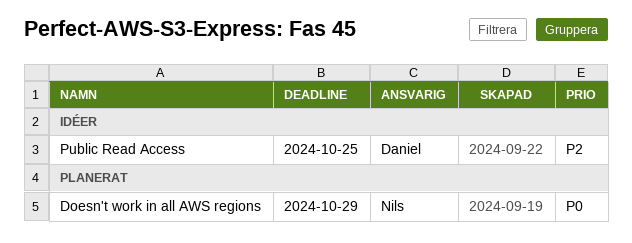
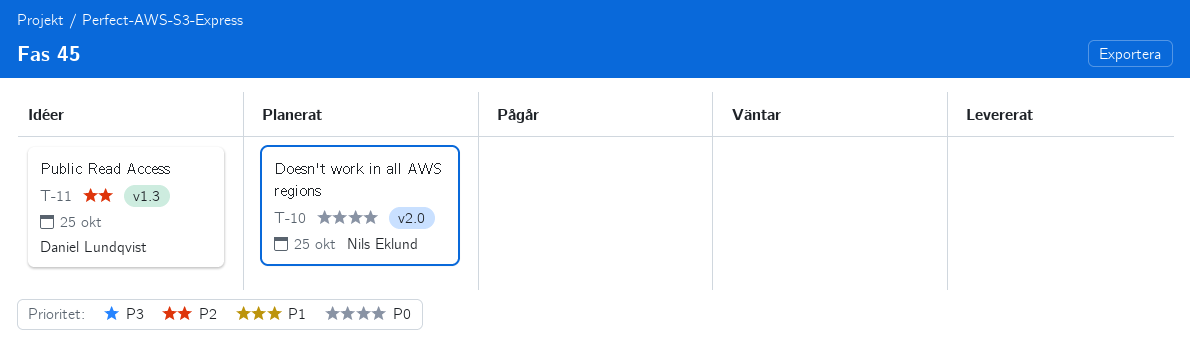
Doesn't work in all AWS regions, due: Oct 29 -> Oct 25

